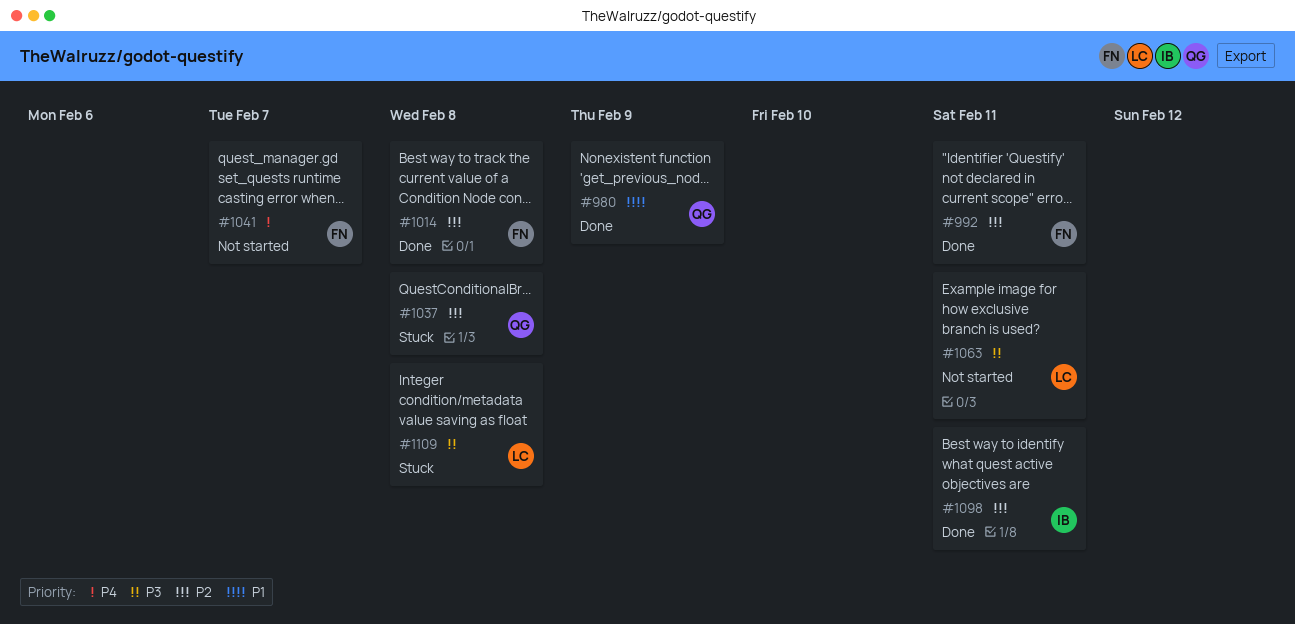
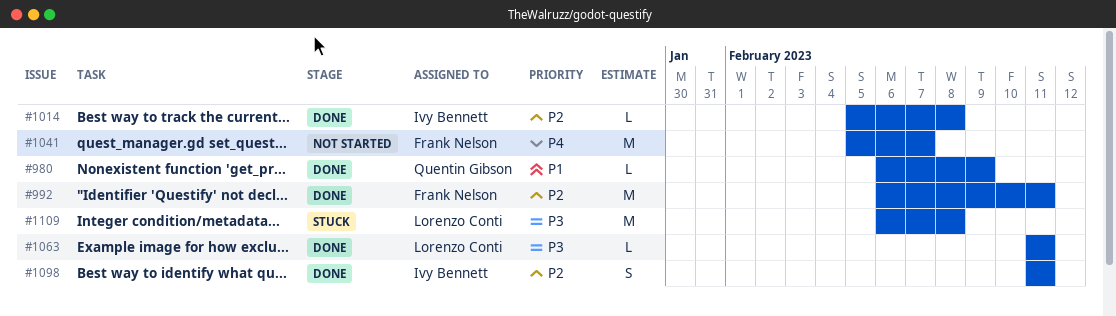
#1014, owner: Frank Nelson -> Ivy Bennett
#1037: present -> none
#1063, status: Not started -> Done

